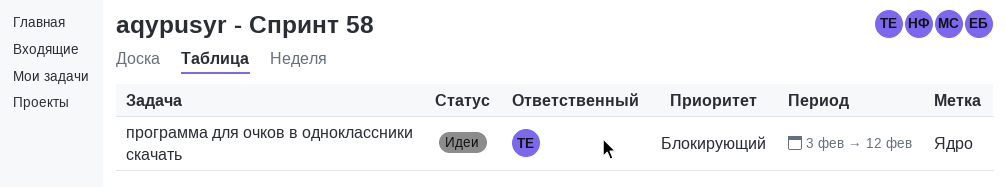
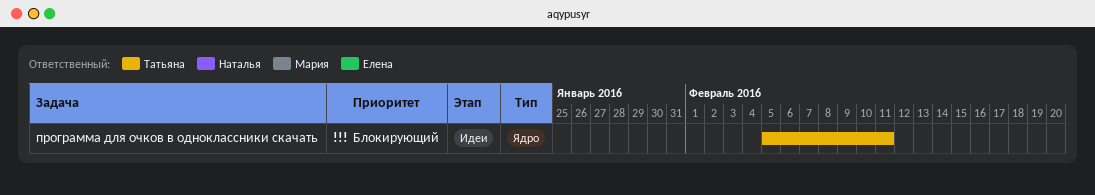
программа для очков в одноклассники скачать, start: Feb 3 -> Feb 5
программа для очков в одноклассники скачать, due: Feb 12 -> Feb 11

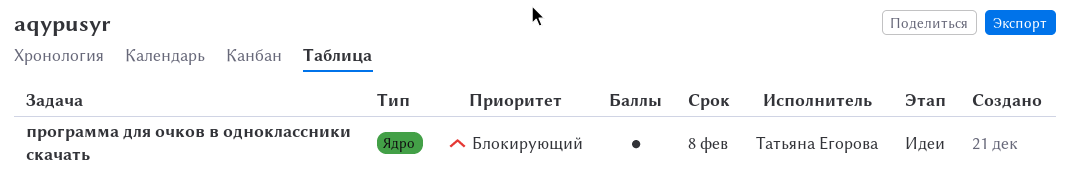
программа для очков в одноклассники скачать, due: Feb 11 -> Feb 8

